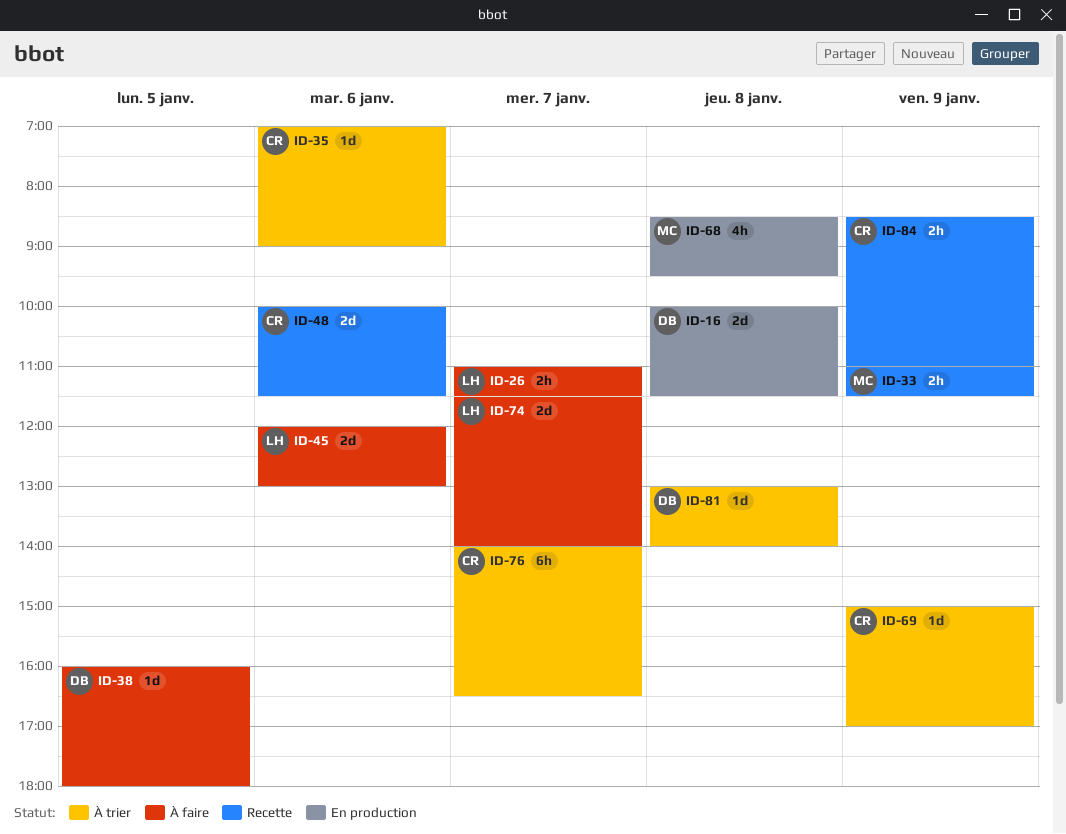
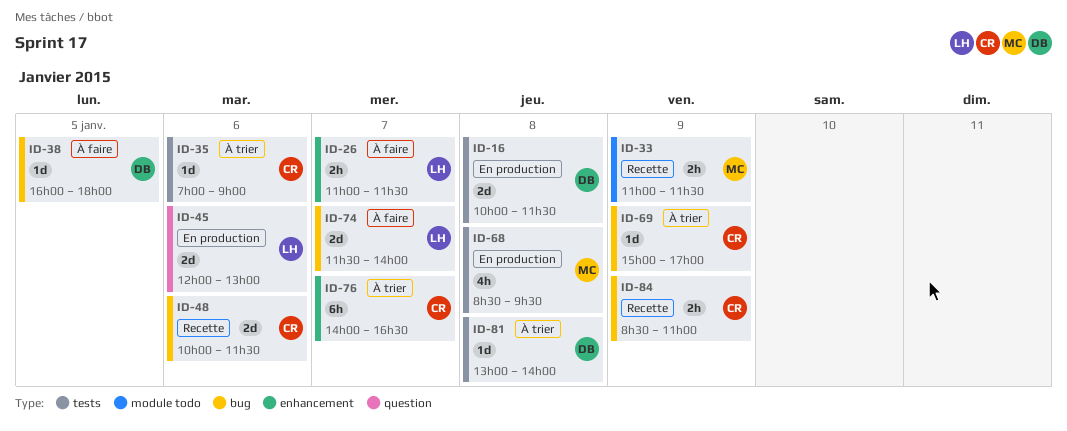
ID-45, status: À faire -> En production

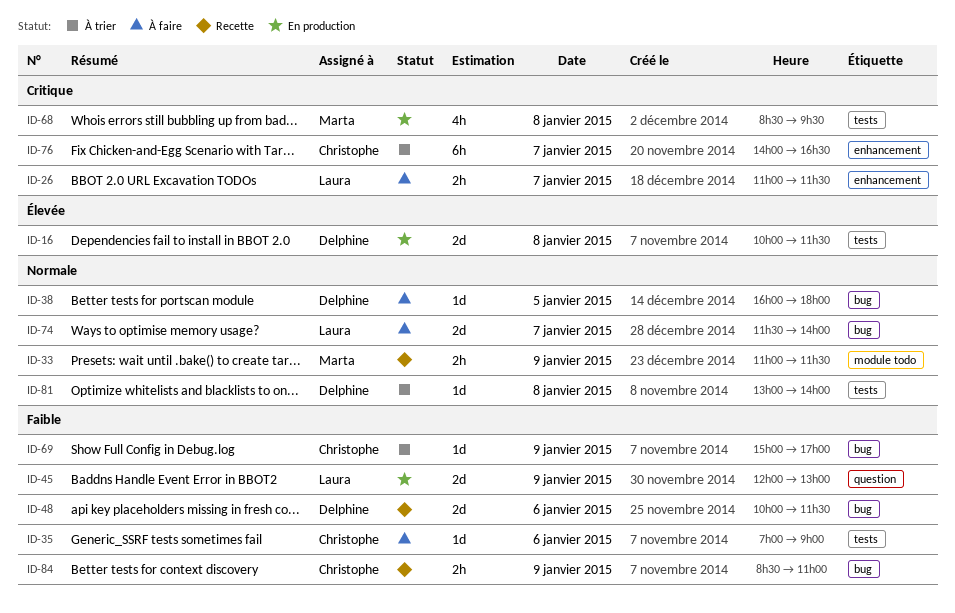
ID-35, status: À trier -> À faire
ID-45, day: Jan 6 -> Jan 9
ID-48, owner: Christophe -> Delphine

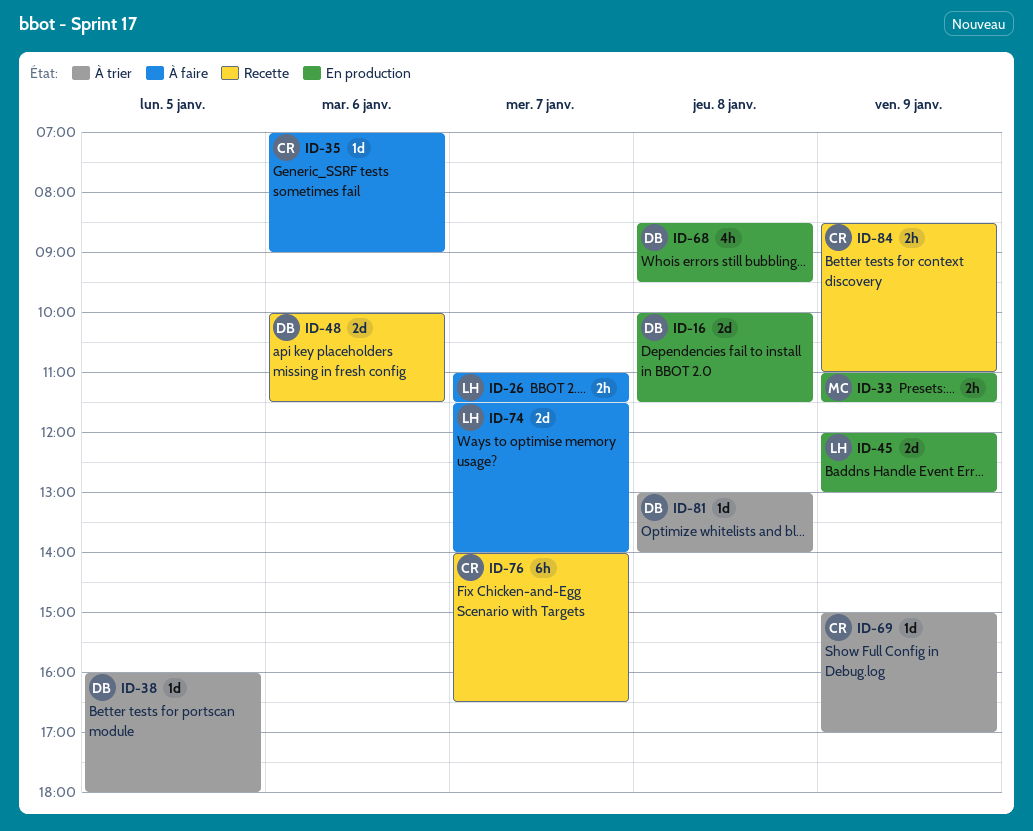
ID-33, status: Recette -> En production
ID-38, status: À faire -> À trier
ID-68, owner: Marta -> Delphine
ID-76, status: À trier -> Recette

